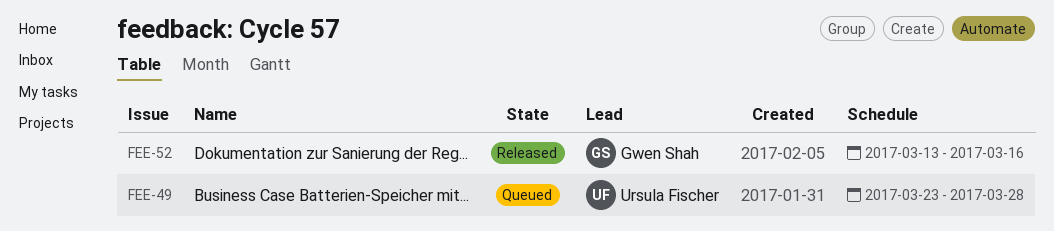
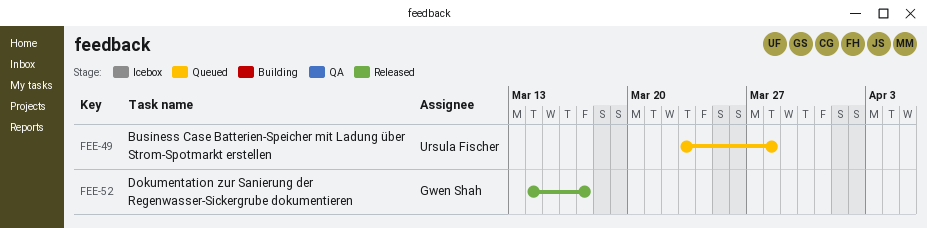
FEE-52, start: Mar 13 -> Mar 14
FEE-52, due: Mar 16 -> Mar 17

